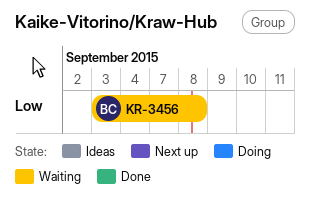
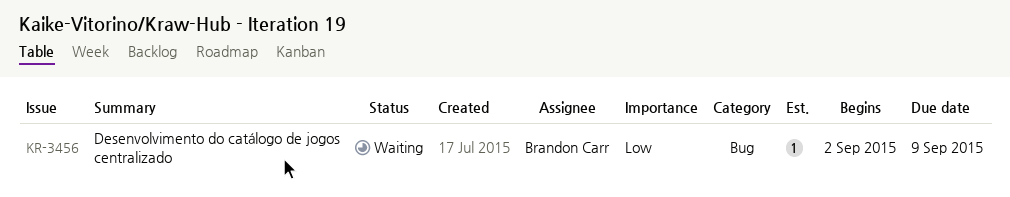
KR-3456, start: Sep 3 -> Sep 2
KR-3456, due: Sep 8 -> Sep 9

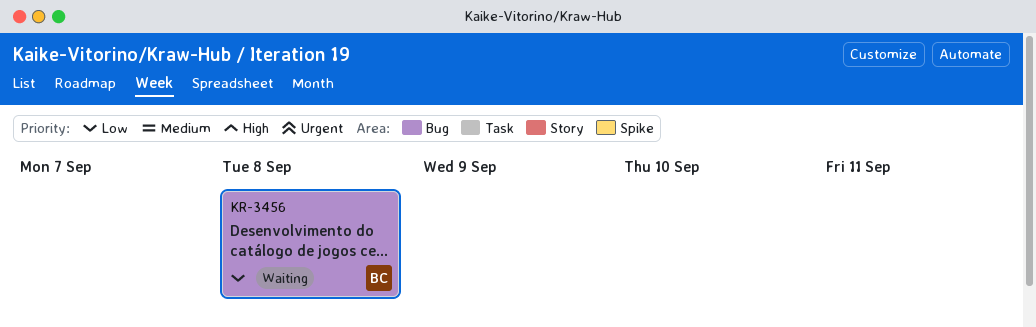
KR-3456, due: Sep 9 -> Sep 8

